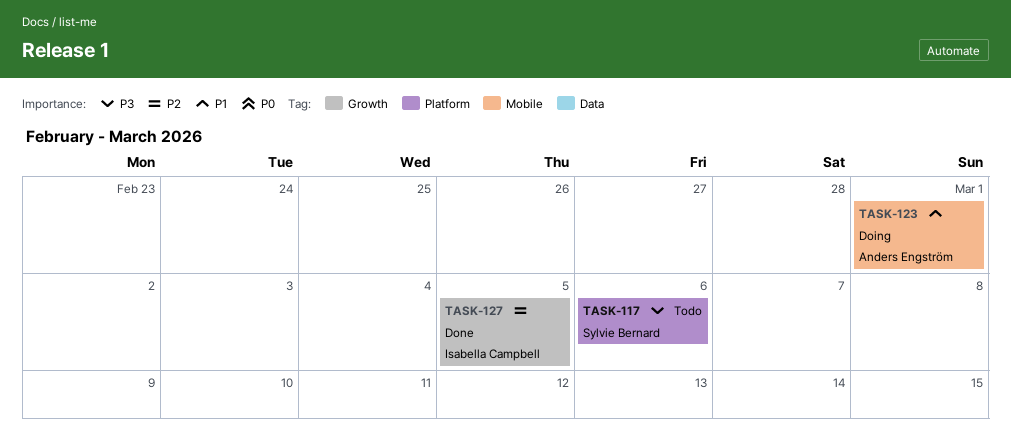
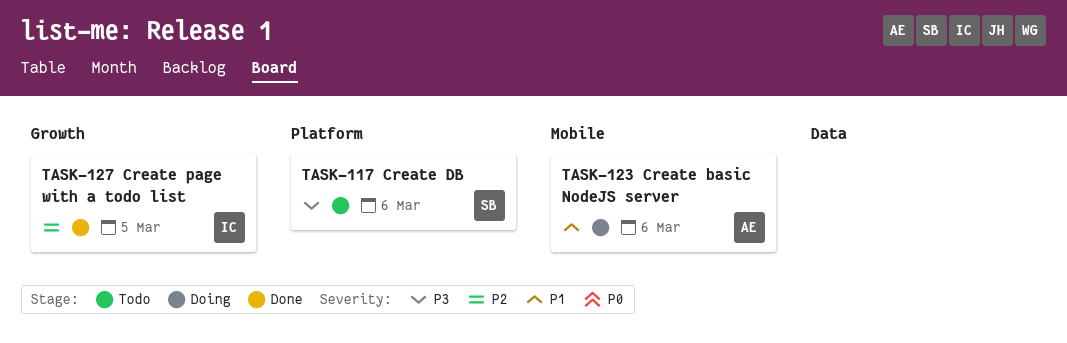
TASK-123, due: Mar 1 -> Mar 6

